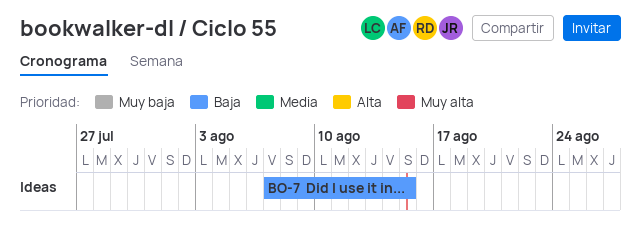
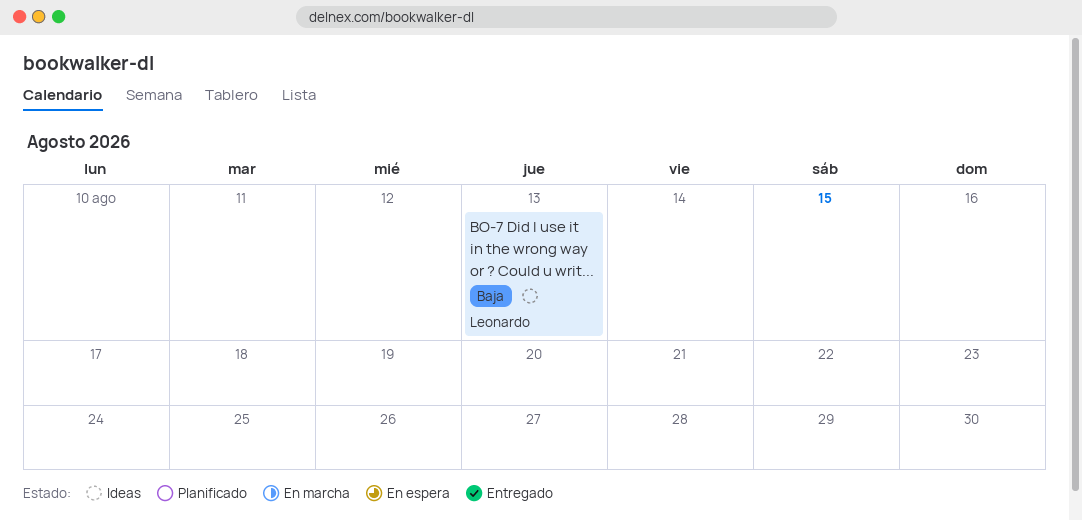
BO-7, due: Aug 15 -> Aug 13

